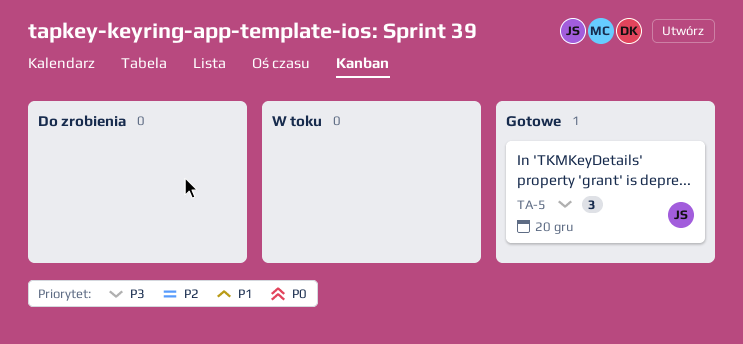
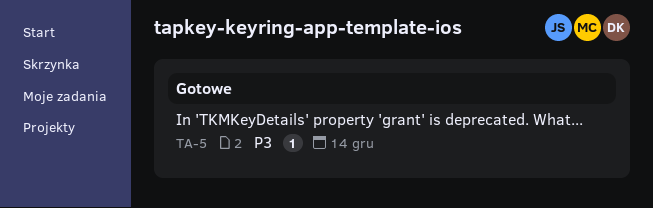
TA-5, estimate: 3 -> 1
TA-5, due: Dec 20 -> Dec 14

